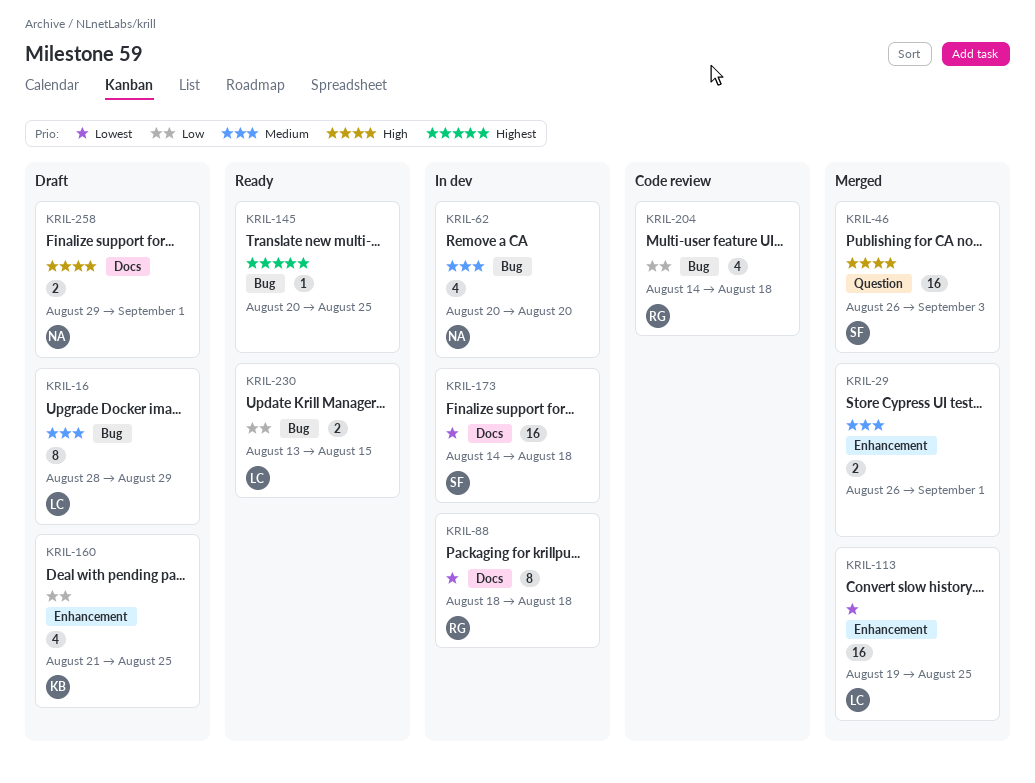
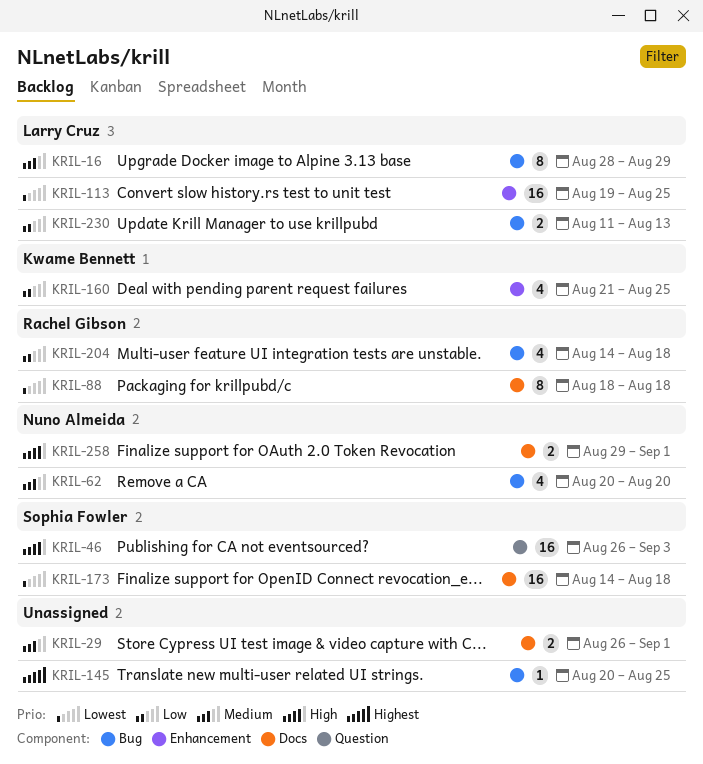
KRIL-29, label: Enhancement -> Docs
KRIL-230, start: Aug 13 -> Aug 11
KRIL-230, due: Aug 15 -> Aug 13

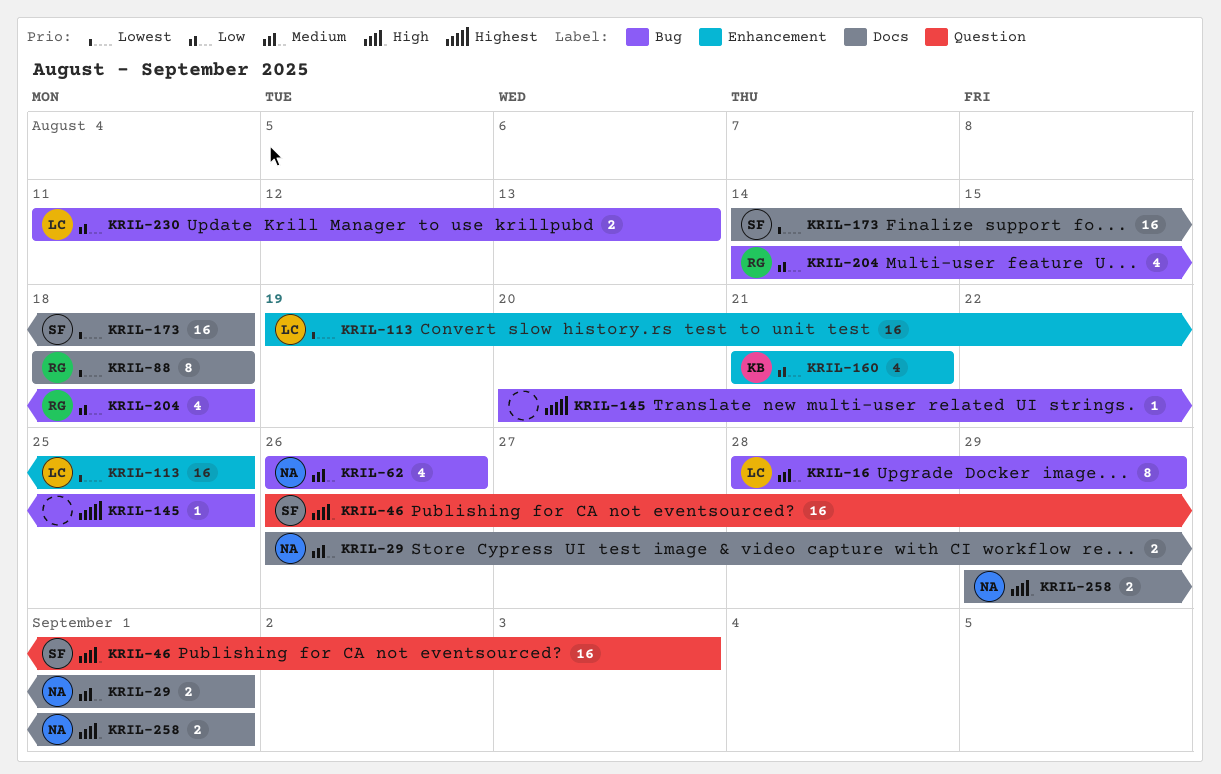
KRIL-29, owner: none -> Nuno Almeida
KRIL-62, start: Aug 20 -> Aug 26
KRIL-62, due: Aug 20 -> Aug 26
KRIL-160, due: Aug 25 -> Aug 21

